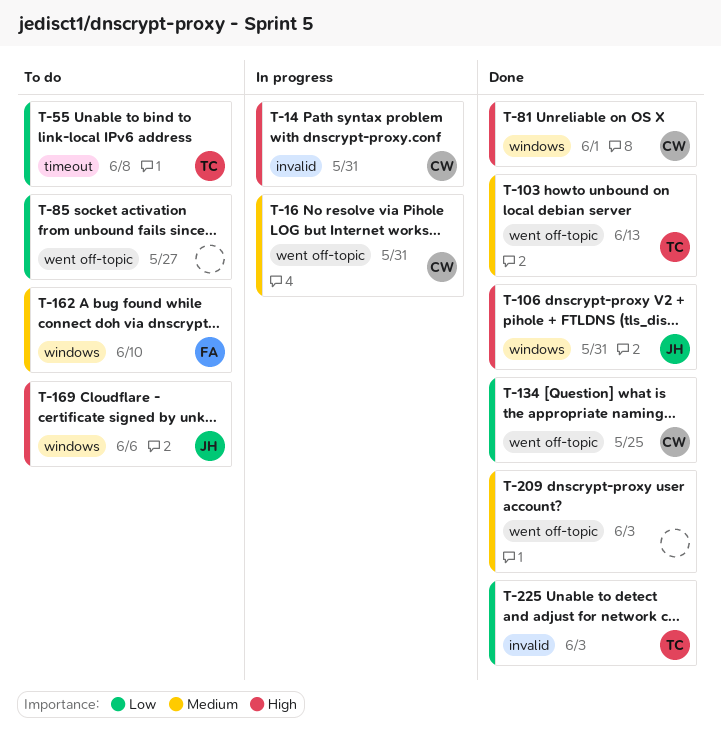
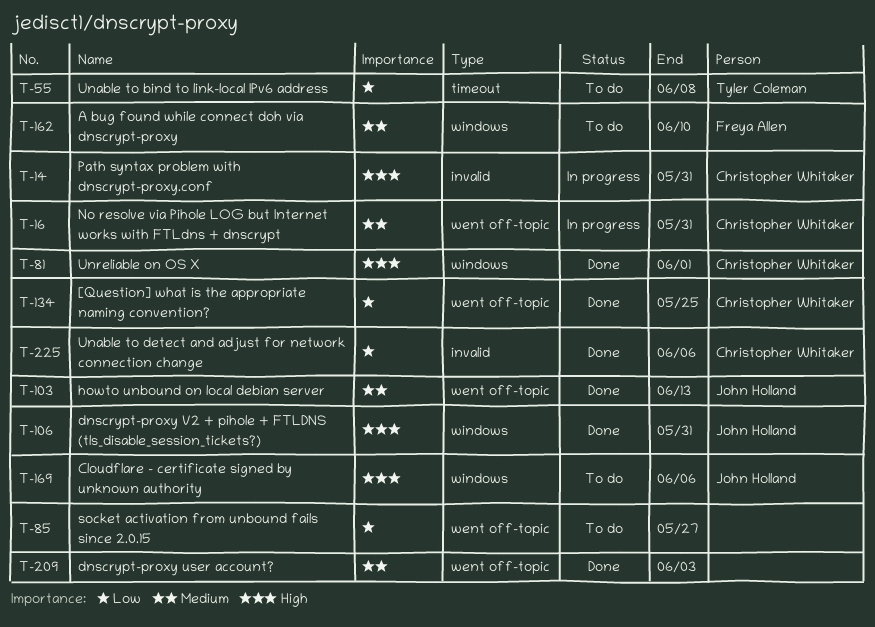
T-103, owner: Tyler Coleman -> John Holland
T-225, owner: Tyler Coleman -> Christopher Whitaker
T-225, due: Jun 3 -> Jun 6

